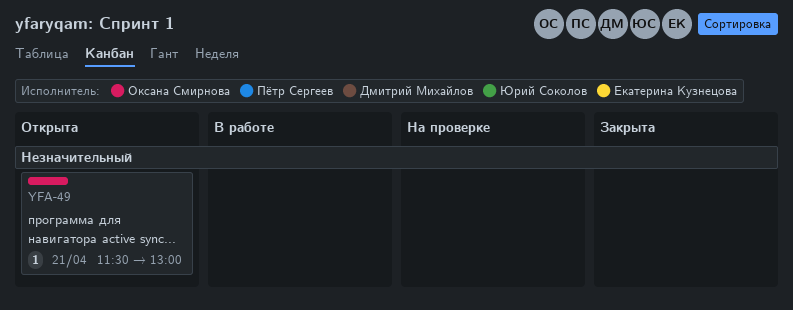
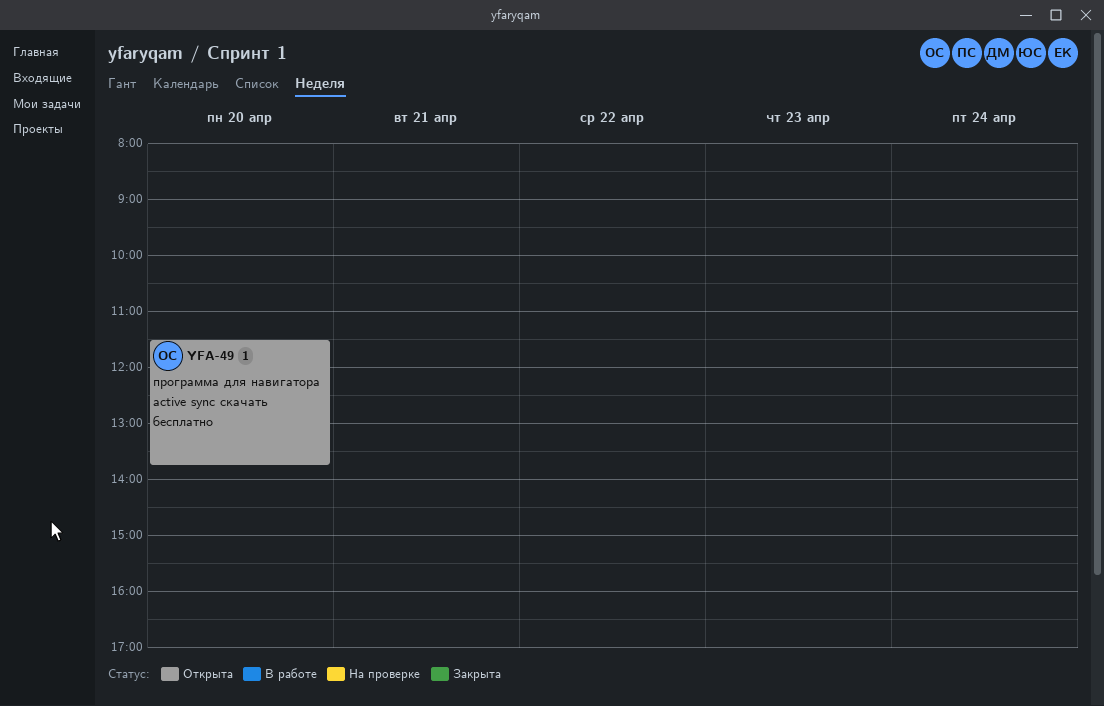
YFA-49, day: Apr 21 -> Apr 20
YFA-49, ends: 13:00 -> 13:45

